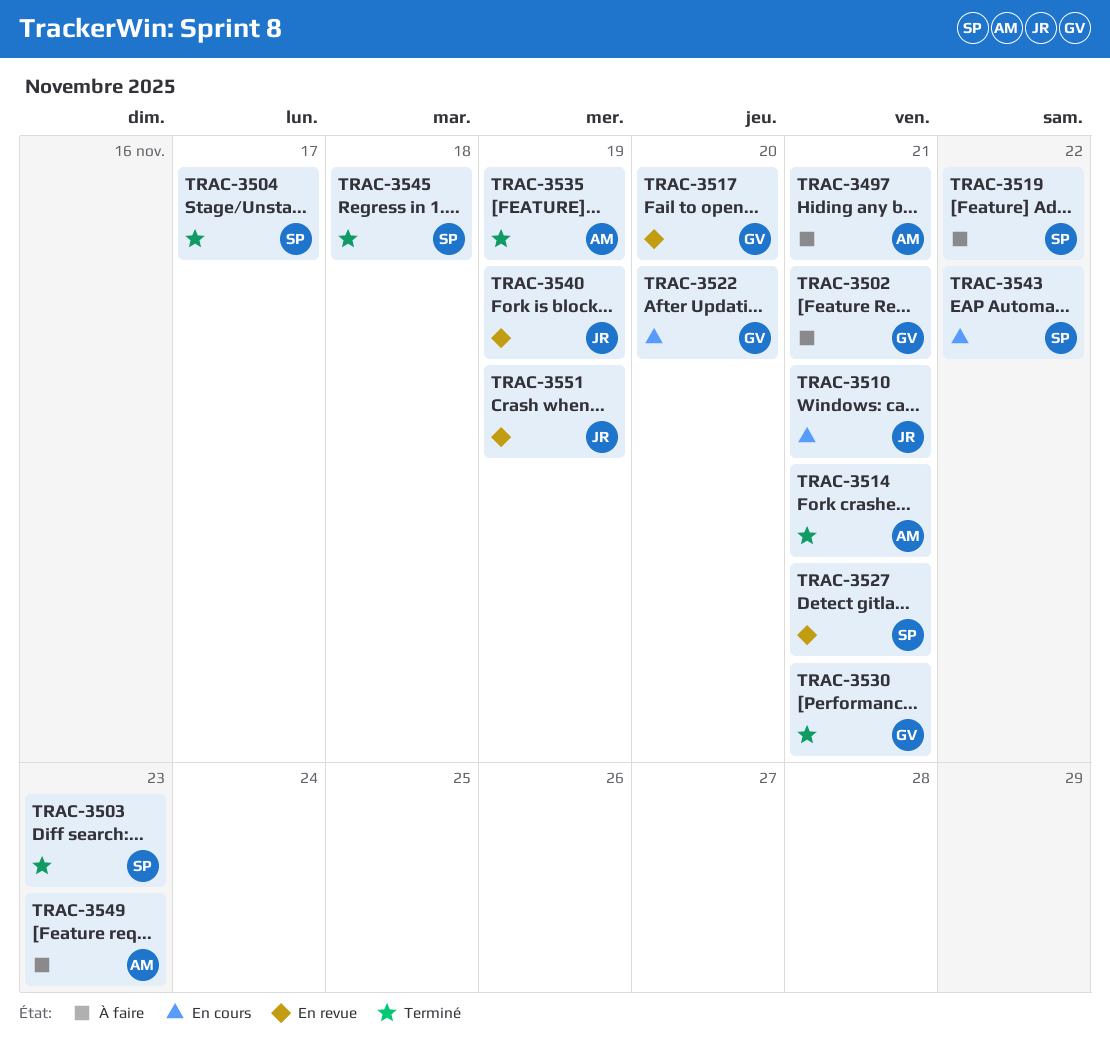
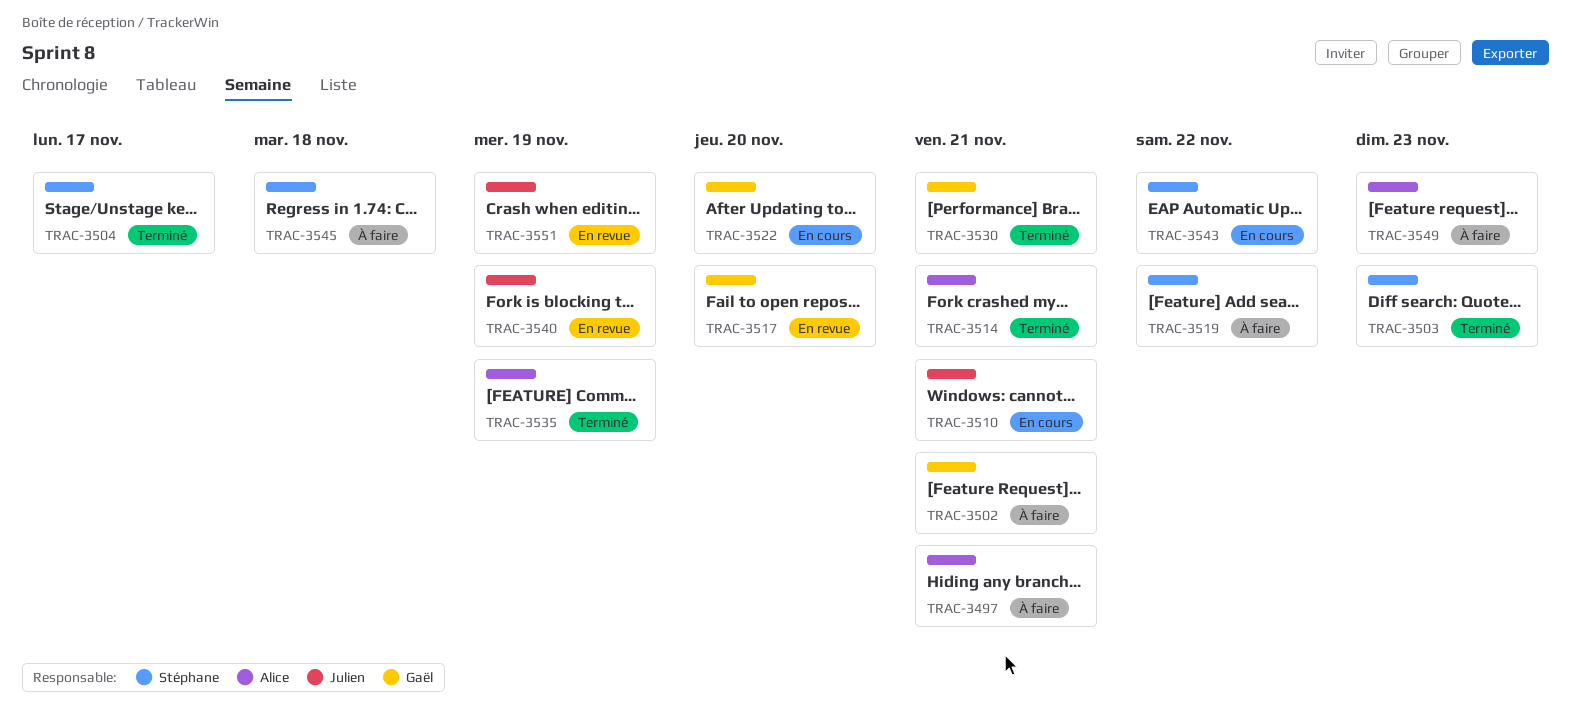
TRAC-3527: present -> none
TRAC-3545, status: Terminé -> À faire

